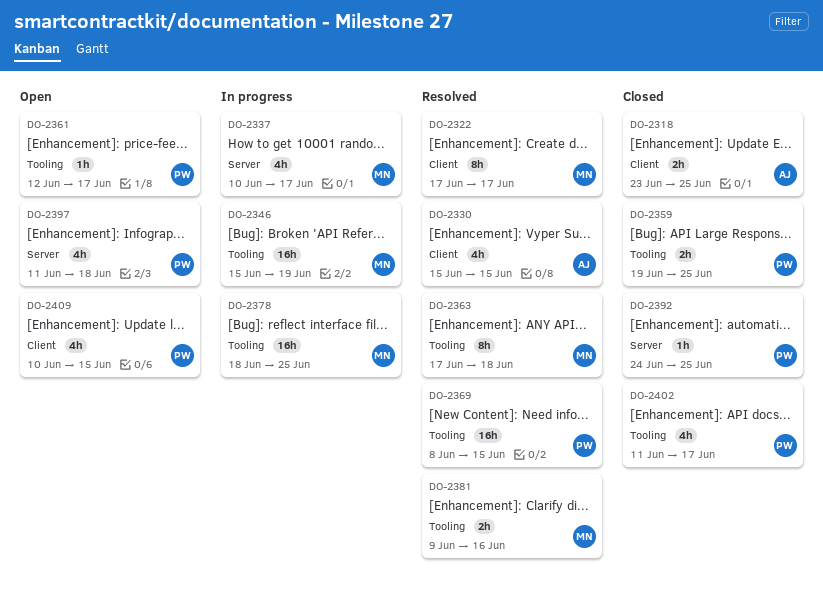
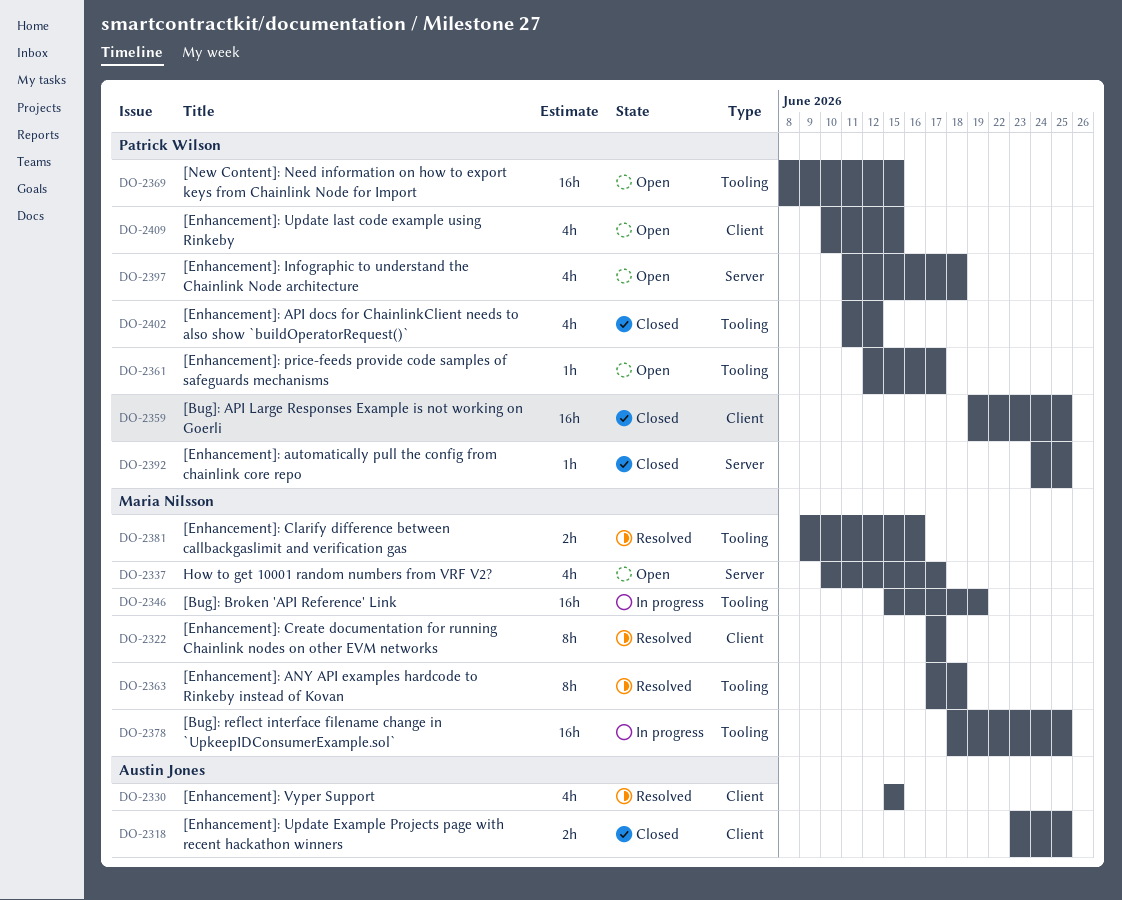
DO-2337, status: In progress -> Open
DO-2359, label: Tooling -> Client
DO-2359, estimate: 2h -> 16h
DO-2369, status: Resolved -> Open
DO-2402, due: Jun 17 -> Jun 12

